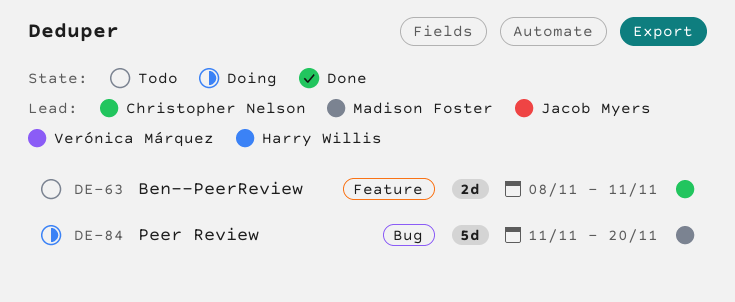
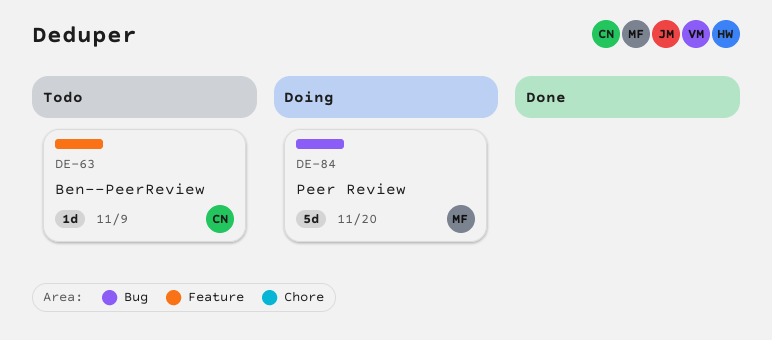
DE-63, estimate: 2d -> 1d
DE-63, due: Nov 11 -> Nov 9

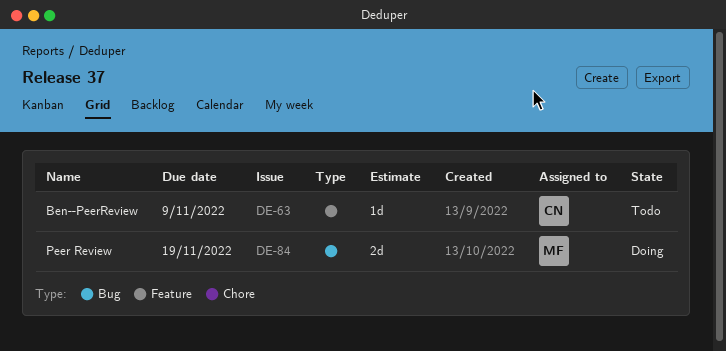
DE-84, estimate: 5d -> 2d
DE-84, due: Nov 20 -> Nov 19

